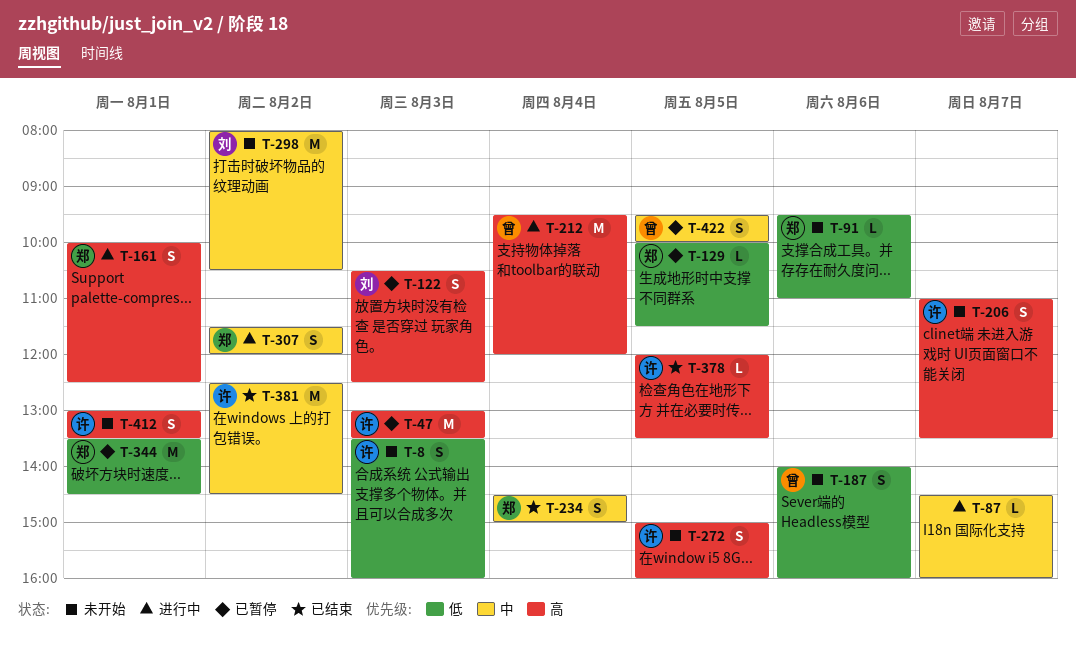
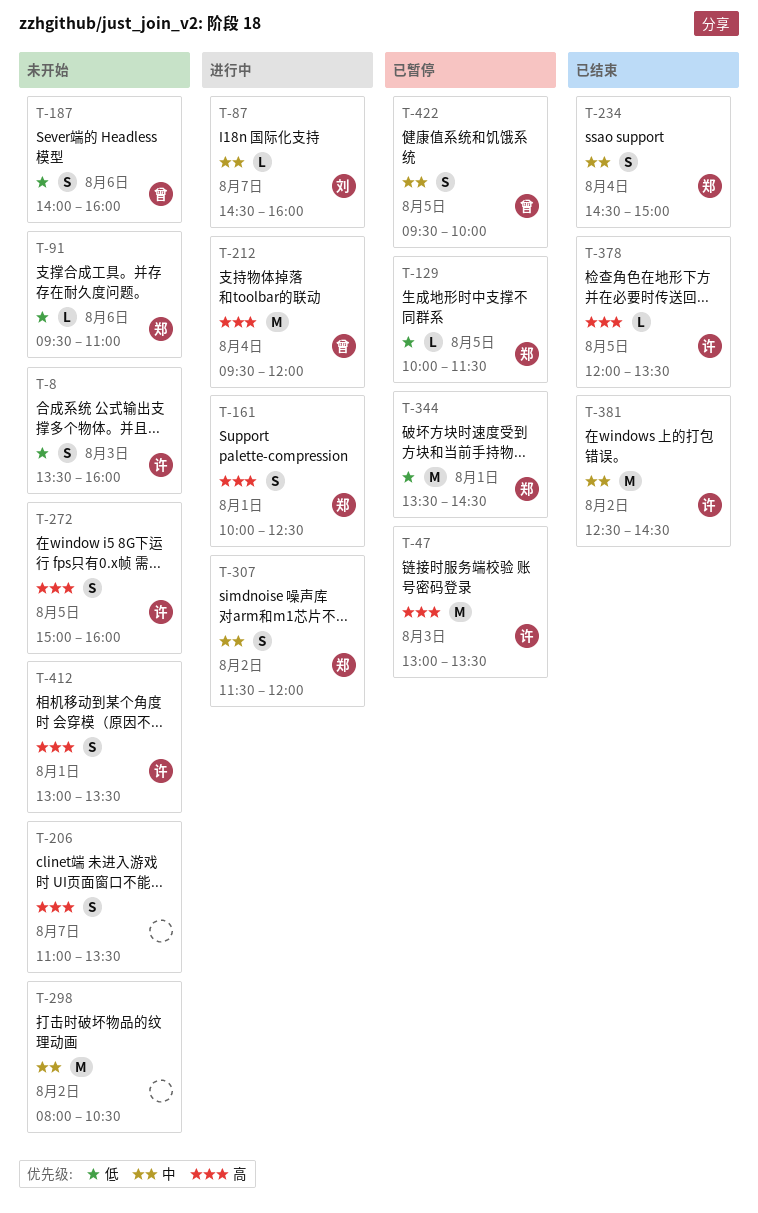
T-87, owner: none -> 刘
T-122: present -> none
T-206, owner: 许 -> none
T-298, owner: 刘 -> none

